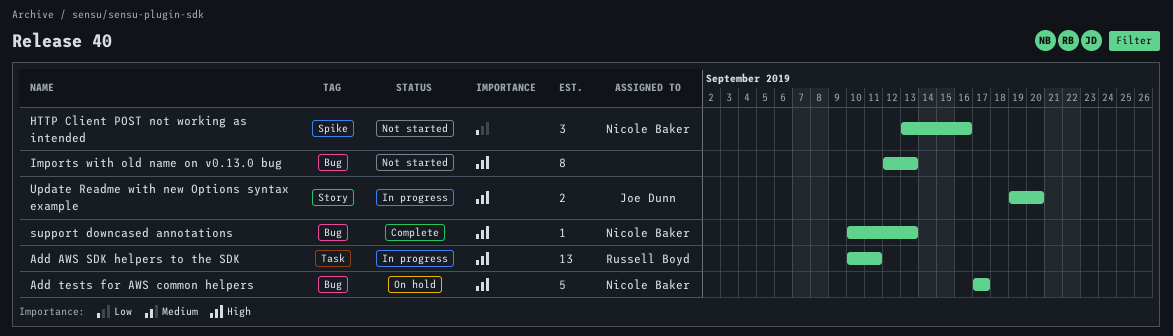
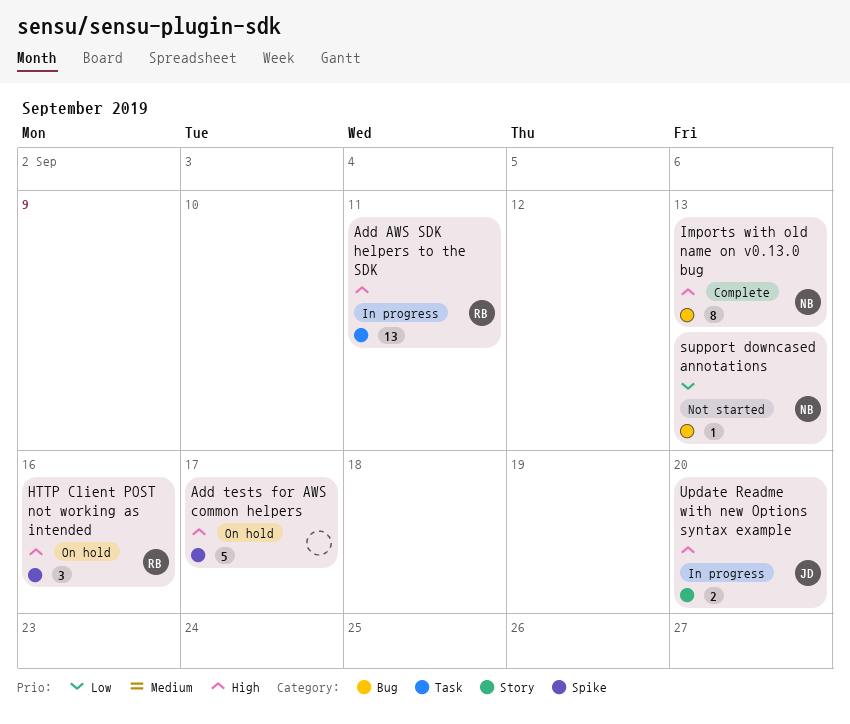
Add tests for AWS common helpers, owner: Nicole Baker -> none
Add tests for AWS common helpers, label: Bug -> Spike
HTTP Client POST not working as intended, status: Not started -> On hold
HTTP Client POST not working as intended, owner: Nicole Baker -> Russell Boyd
HTTP Client POST not working as intended, priority: Low -> High
Imports with old name on v0.13.0 bug, status: Not started -> Complete
Imports with old name on v0.13.0 bug, owner: none -> Nicole Baker
support downcased annotations, status: Complete -> Not started
support downcased annotations, priority: High -> Low

